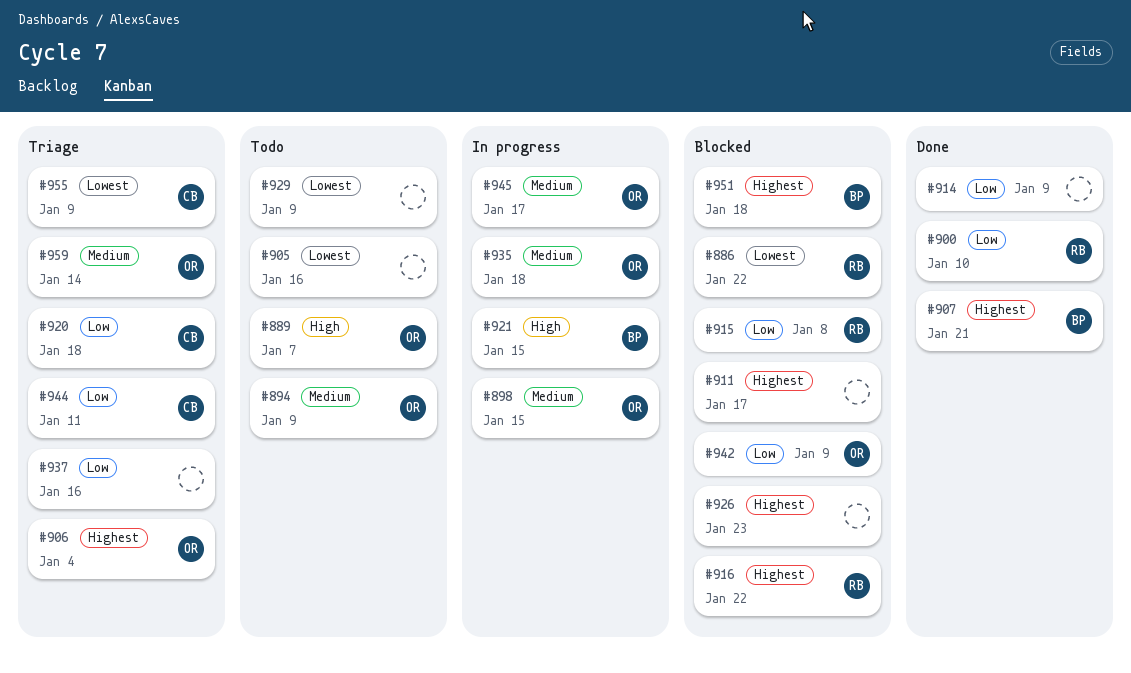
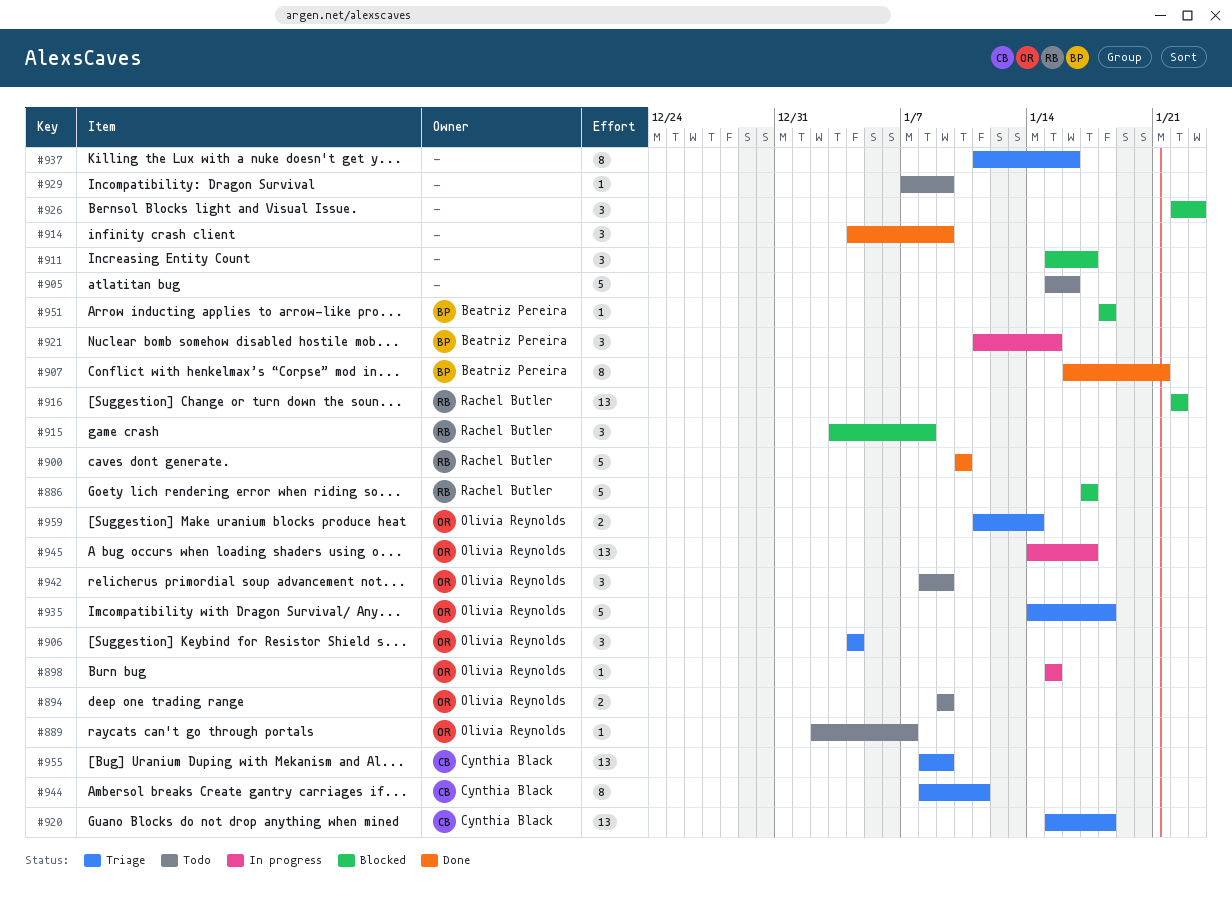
#886, due: Jan 22 -> Jan 17
#935, status: In progress -> Triage
#942, status: Blocked -> Todo

